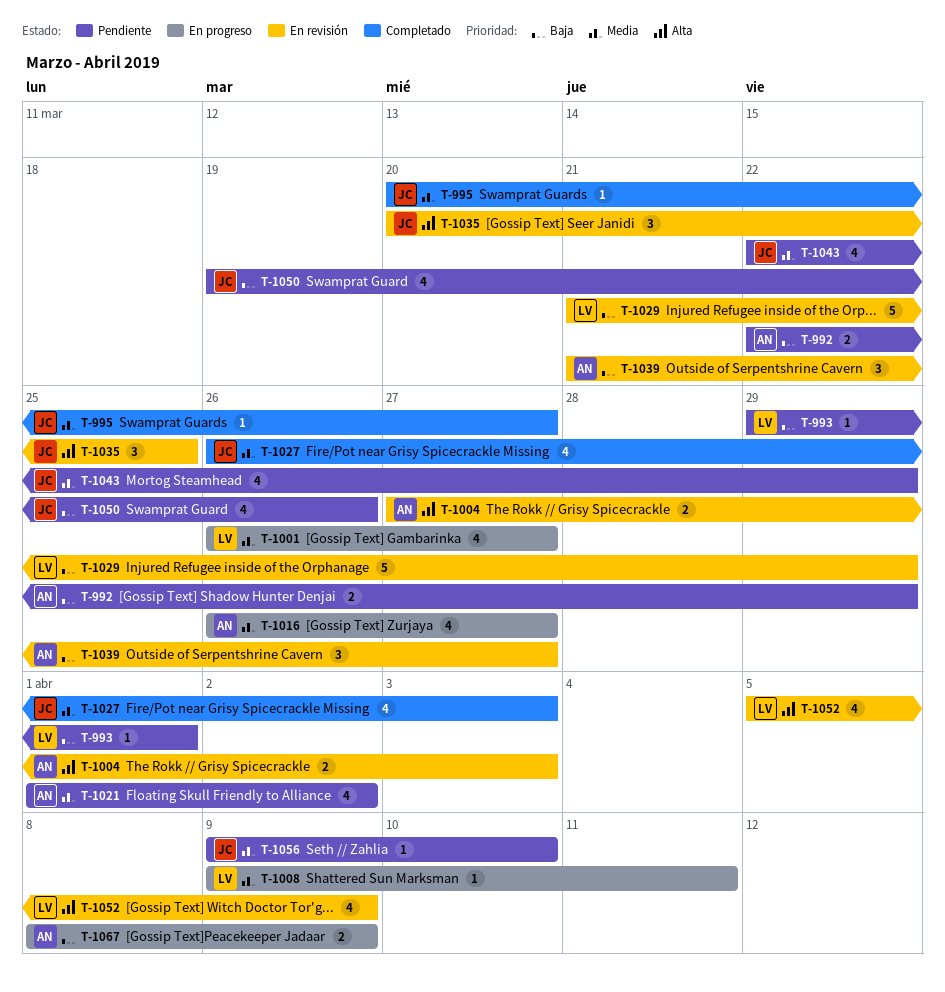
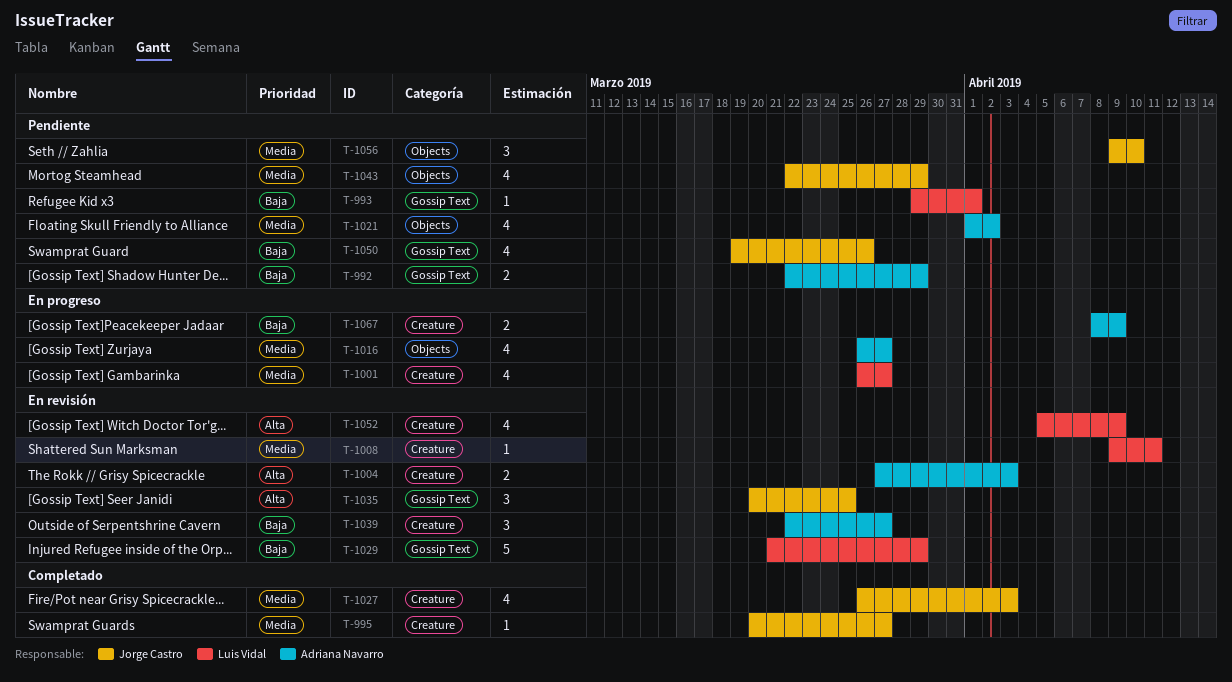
T-1008, status: En progreso -> En revisión
T-1039, start: Mar 21 -> Mar 22
T-1056, estimate: 1 -> 3

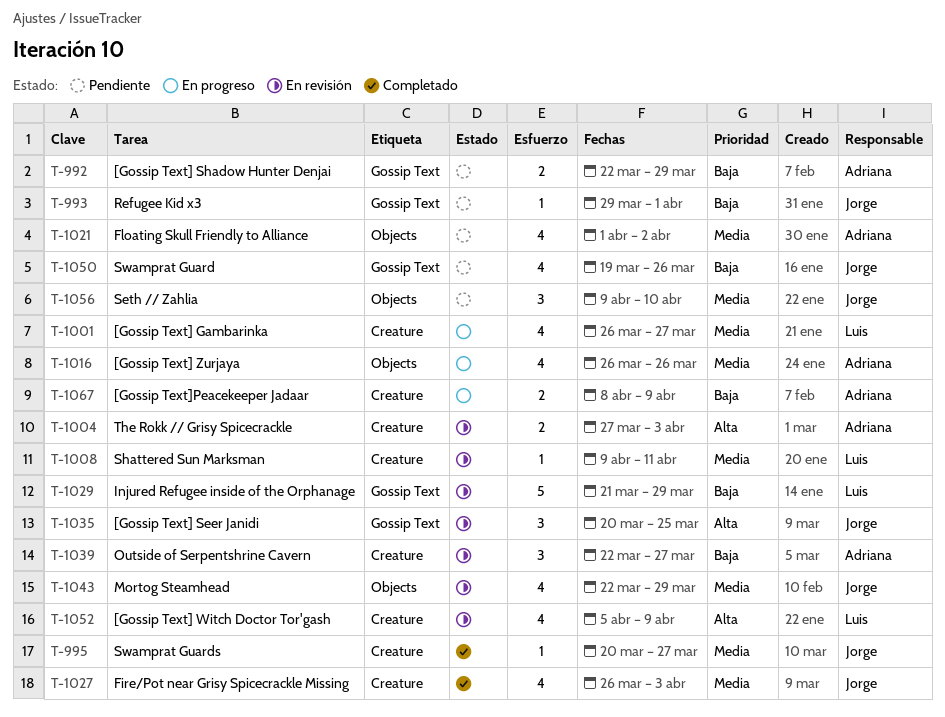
T-993, owner: Luis Vidal -> Jorge Castro
T-1016, due: Mar 27 -> Mar 26
T-1043, status: Pendiente -> En revisión

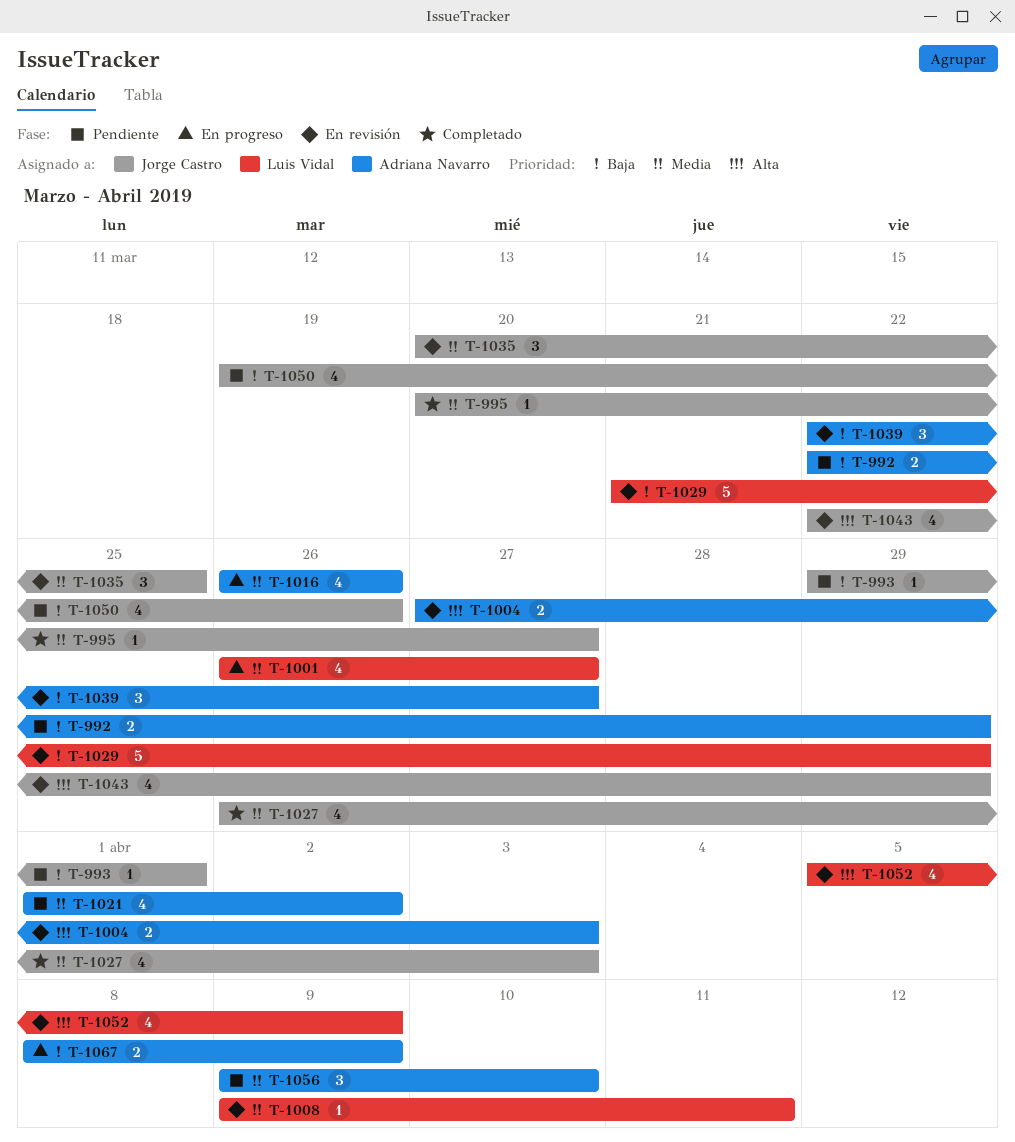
T-1035, priority: Alta -> Media
T-1043, priority: Media -> Alta
T-1056, owner: Jorge Castro -> Adriana Navarro

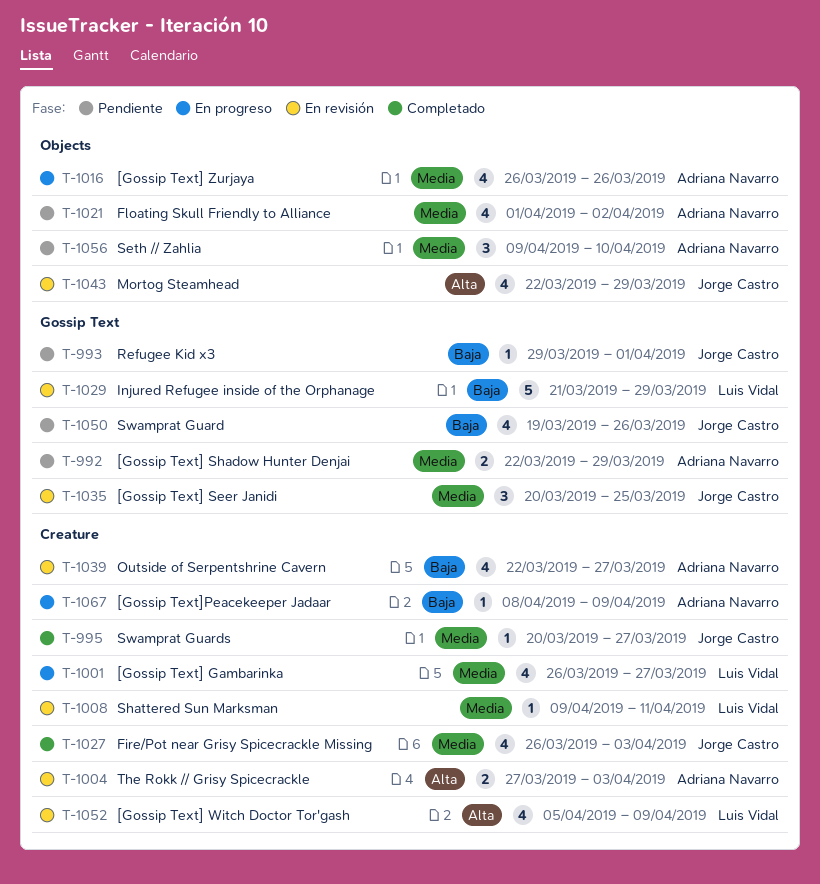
T-992, priority: Baja -> Media
T-1039, estimate: 3 -> 4
T-1067, estimate: 2 -> 1

